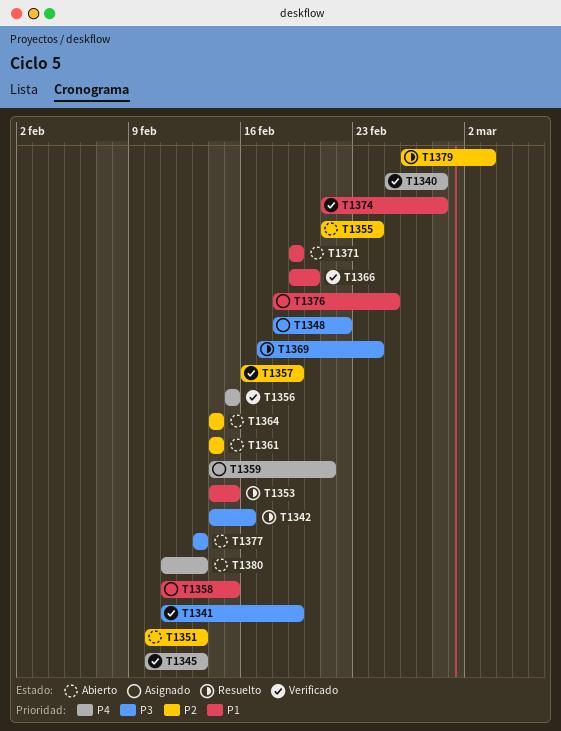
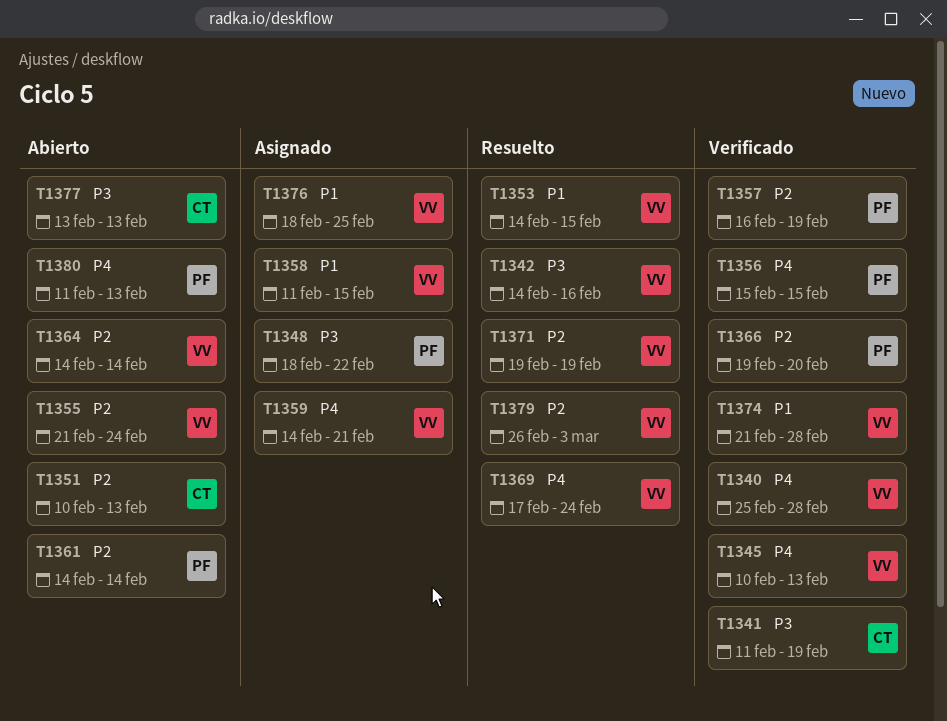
T1366, priority: P1 -> P2
T1369, priority: P3 -> P4
T1371, status: Abierto -> Resuelto
T1371, priority: P1 -> P2

